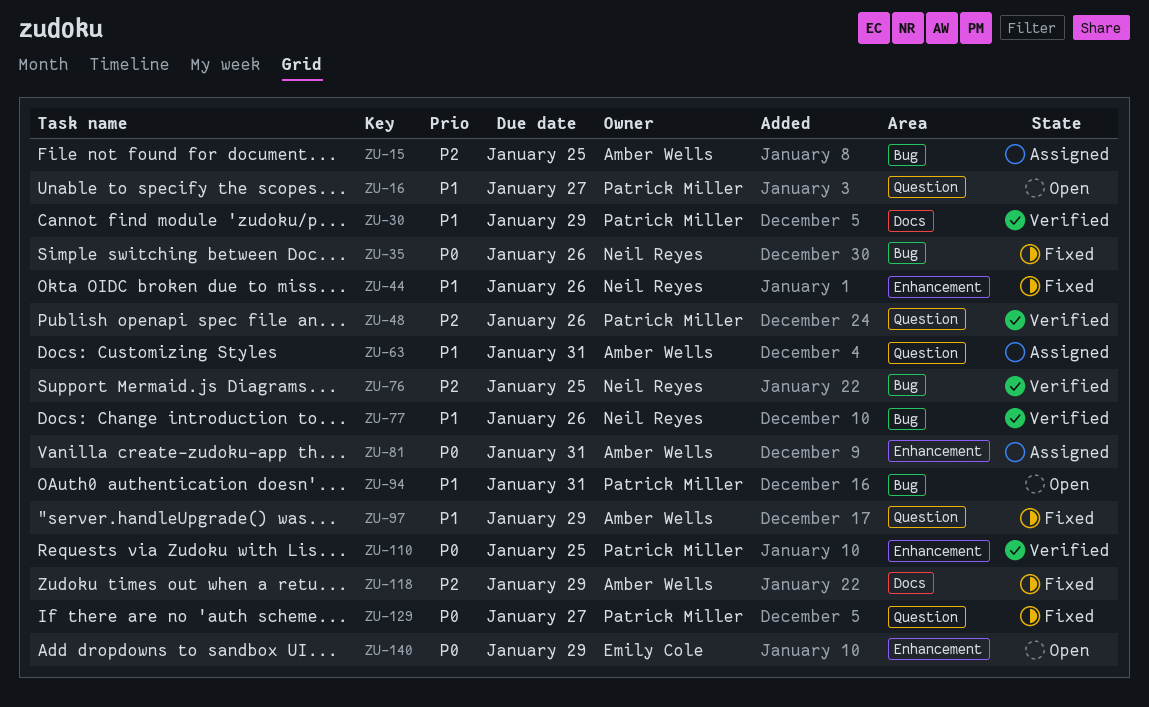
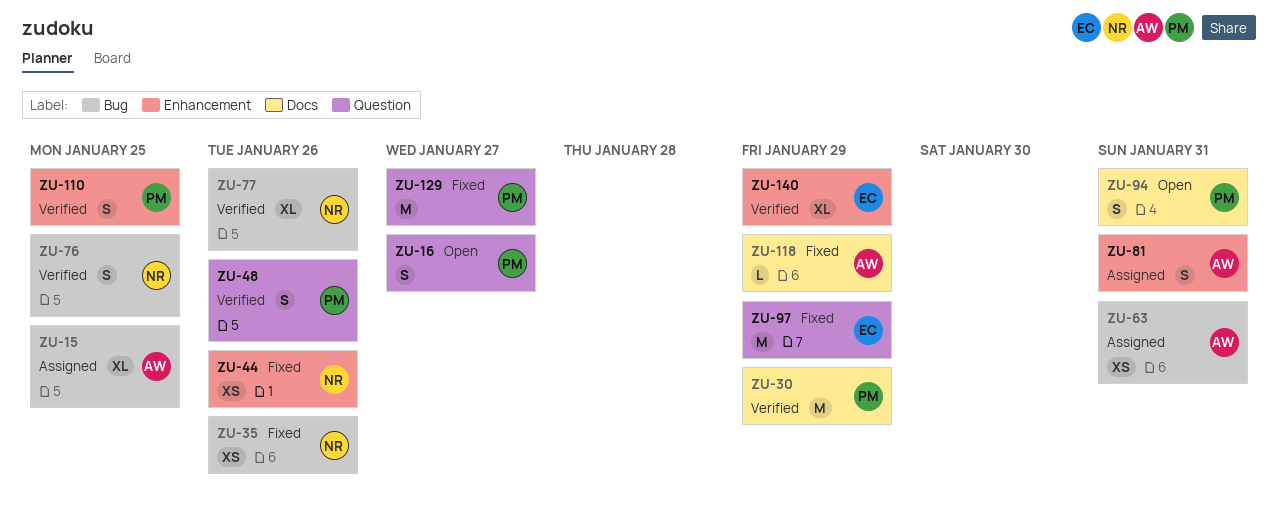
ZU-63, label: Question -> Bug
ZU-94, label: Bug -> Docs
ZU-97, owner: Amber Wells -> Emily Cole
ZU-140, status: Open -> Verified

